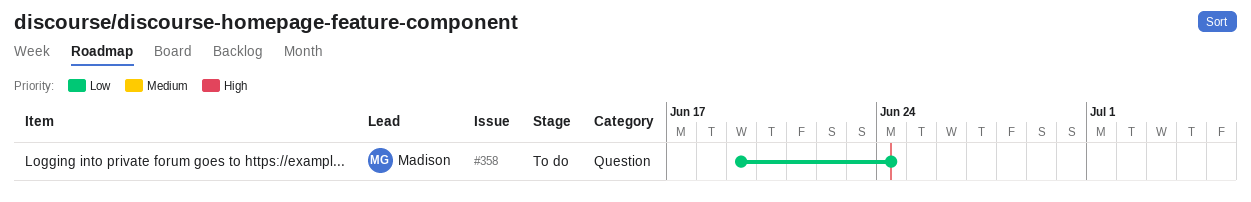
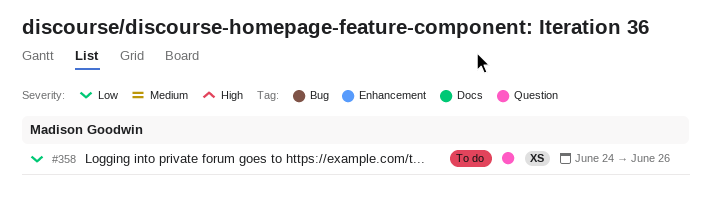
#358, start: Jun 19 -> Jun 24
#358, due: Jun 24 -> Jun 26

